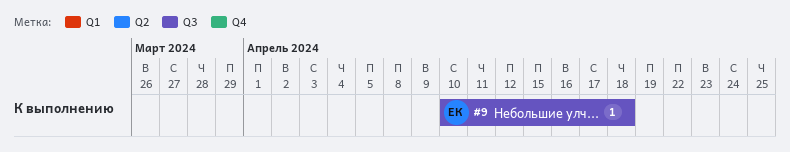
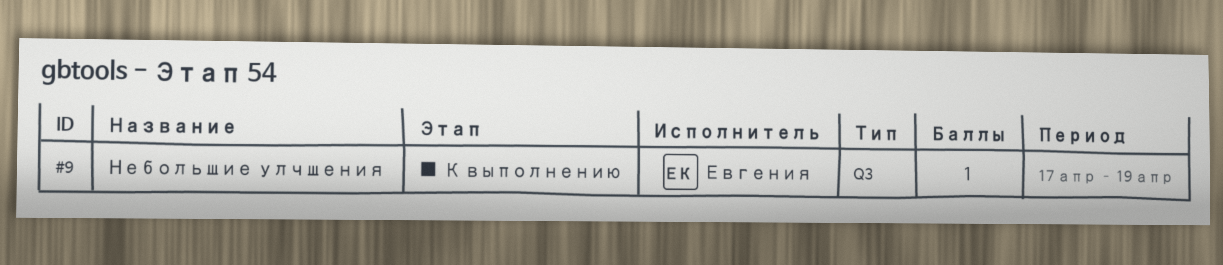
#9, start: Apr 10 -> Apr 17
#9, due: Apr 18 -> Apr 19

